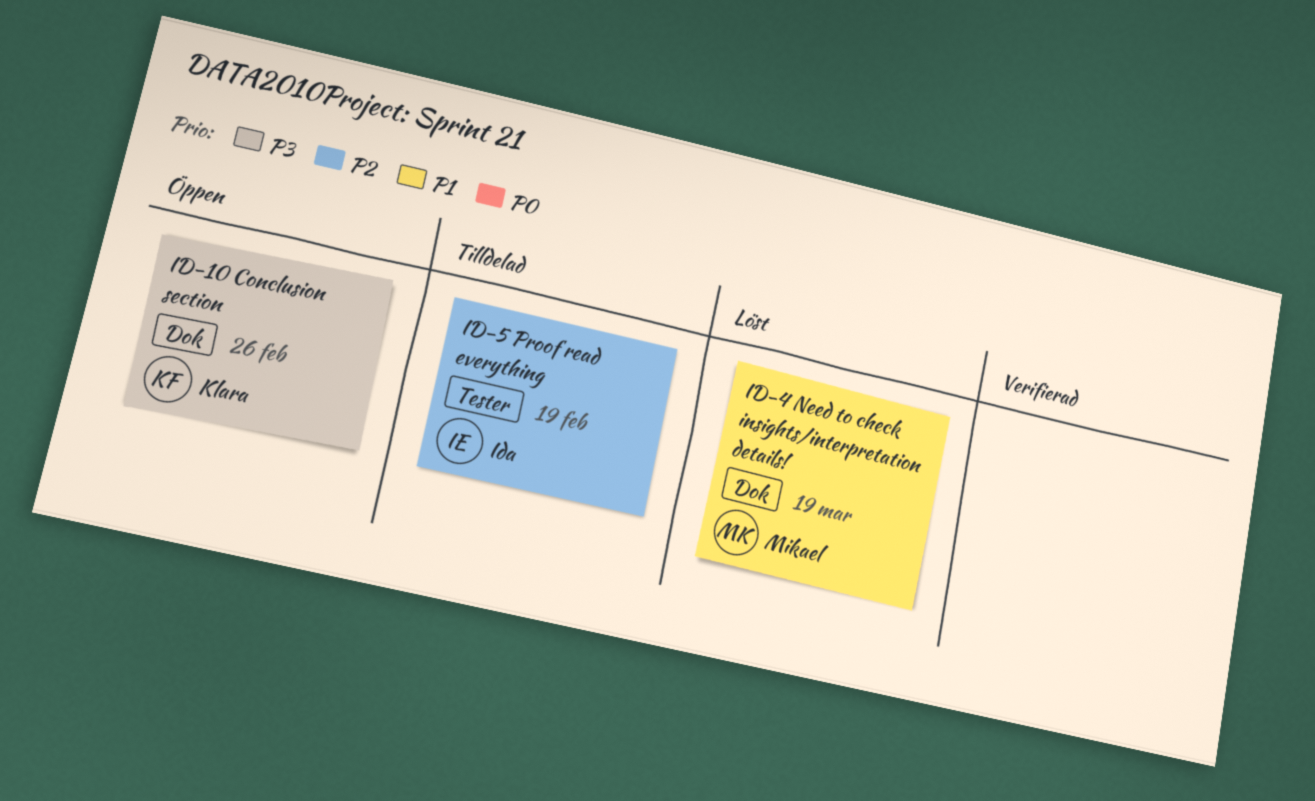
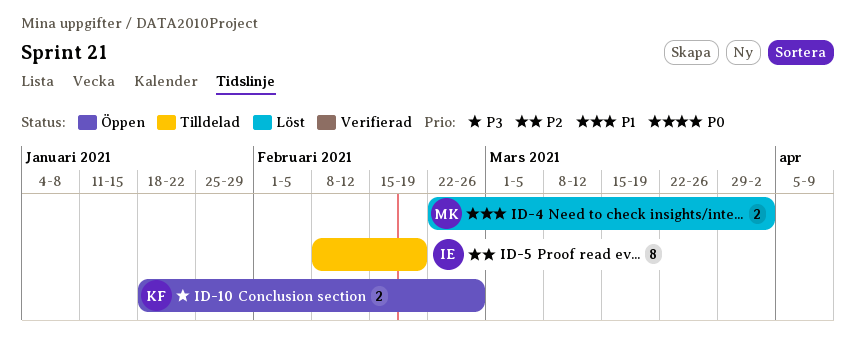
ID-4, due: Mar 19 -> Apr 2

